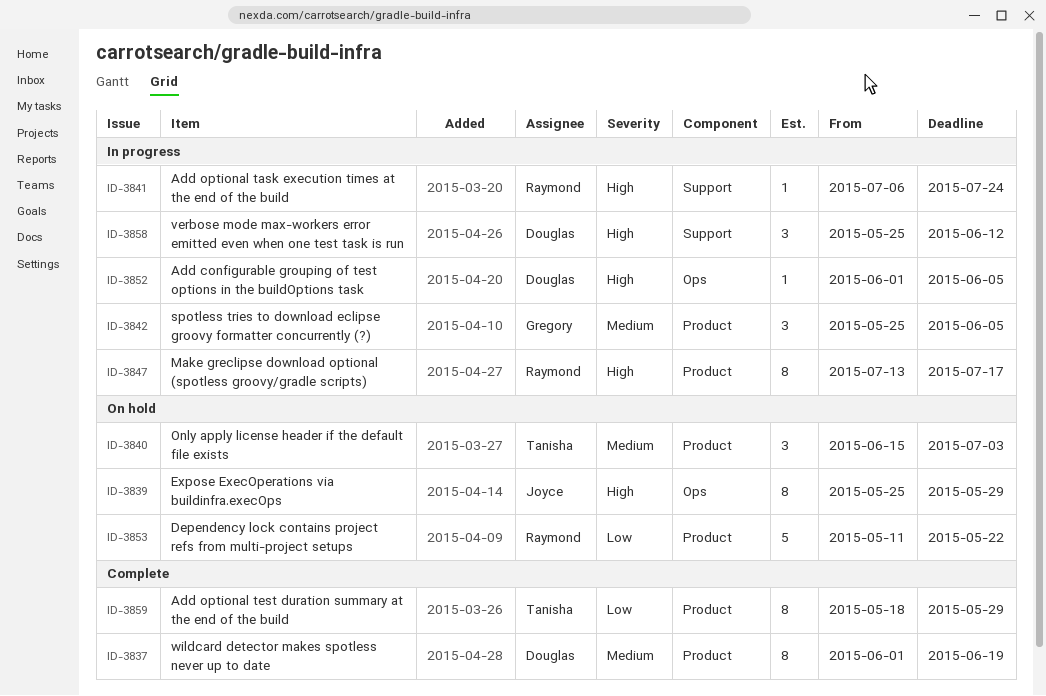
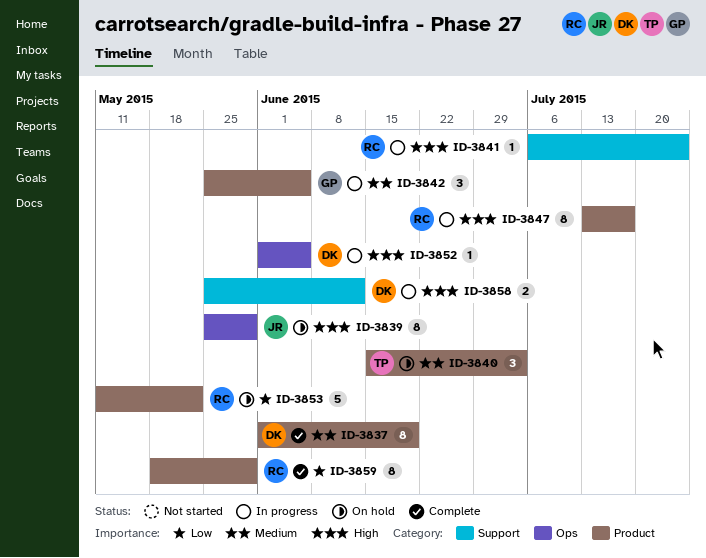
ID-3858, estimate: 3 -> 2
ID-3859, owner: Tanisha -> Raymond

